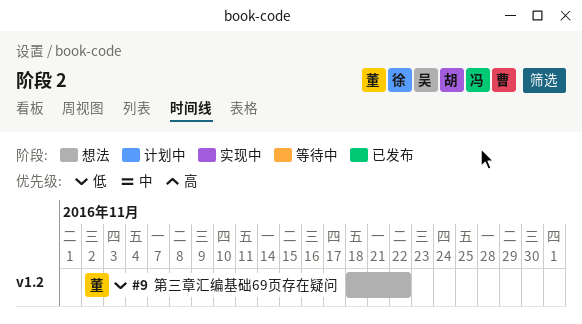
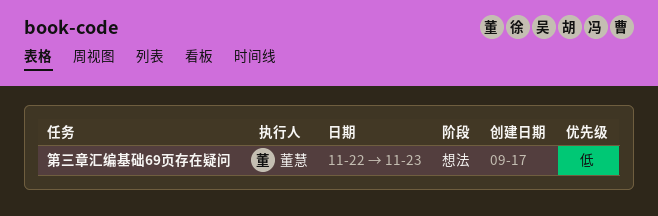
第三章汇编基础69页存在疑问, start: Nov 18 -> Nov 22
第三章汇编基础69页存在疑问, due: Nov 22 -> Nov 23

